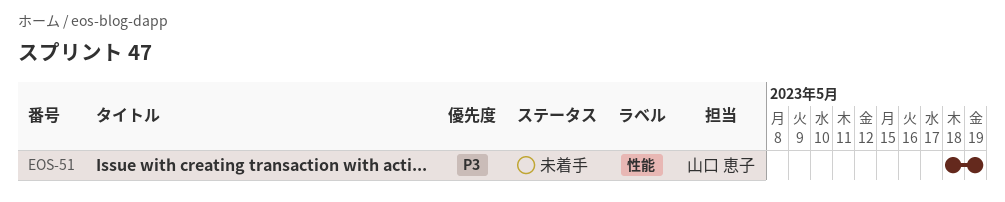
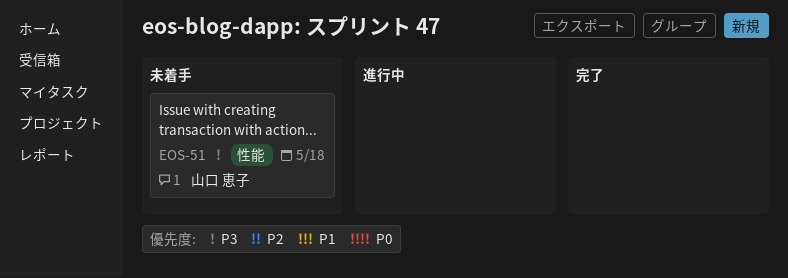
EOS-51, due: May 19 -> May 18

